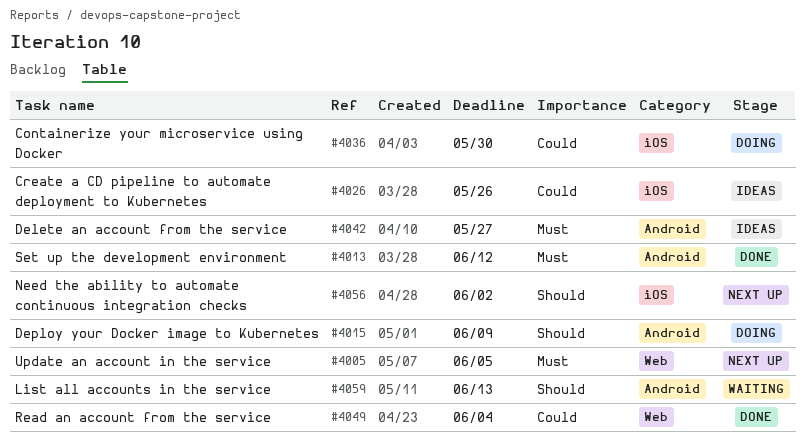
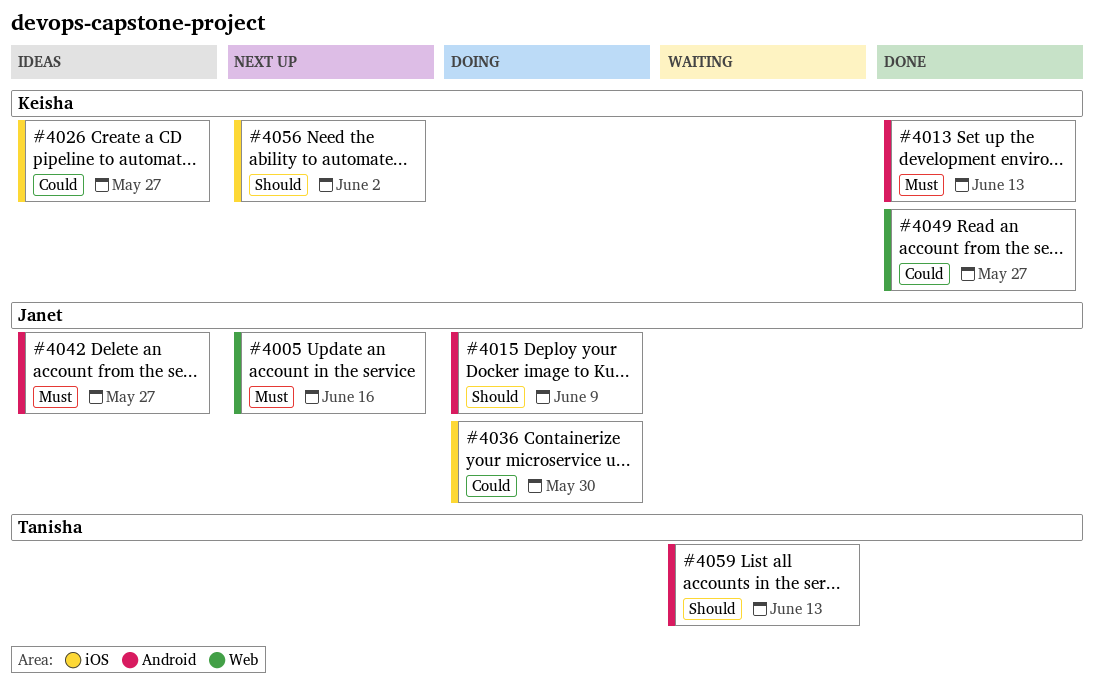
#4005, due: Jun 5 -> Jun 16
#4013, due: Jun 12 -> Jun 13
#4026, due: May 26 -> May 27
#4049, due: Jun 4 -> May 27

